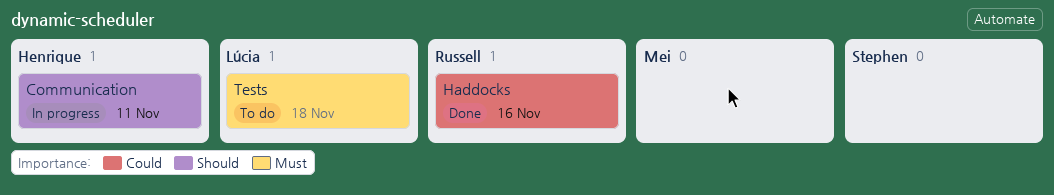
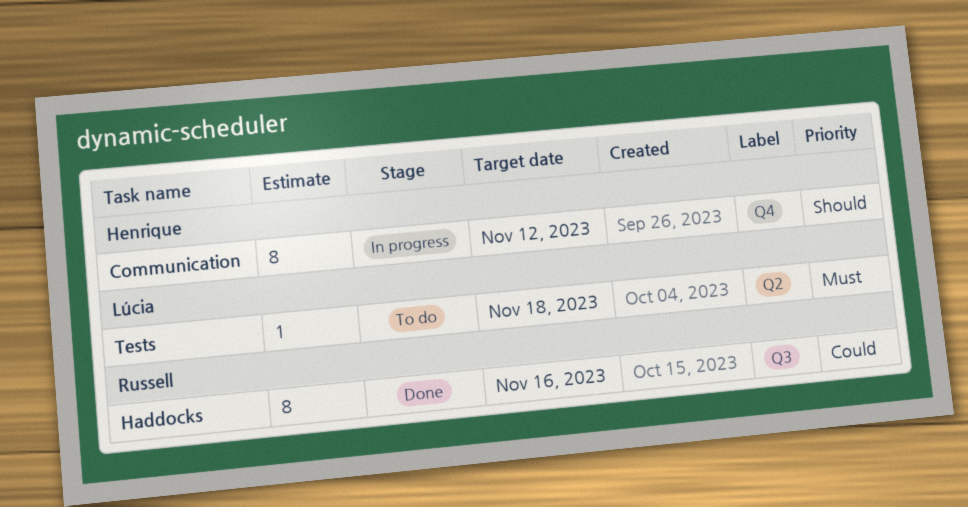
Communication, due: Nov 11 -> Nov 12

